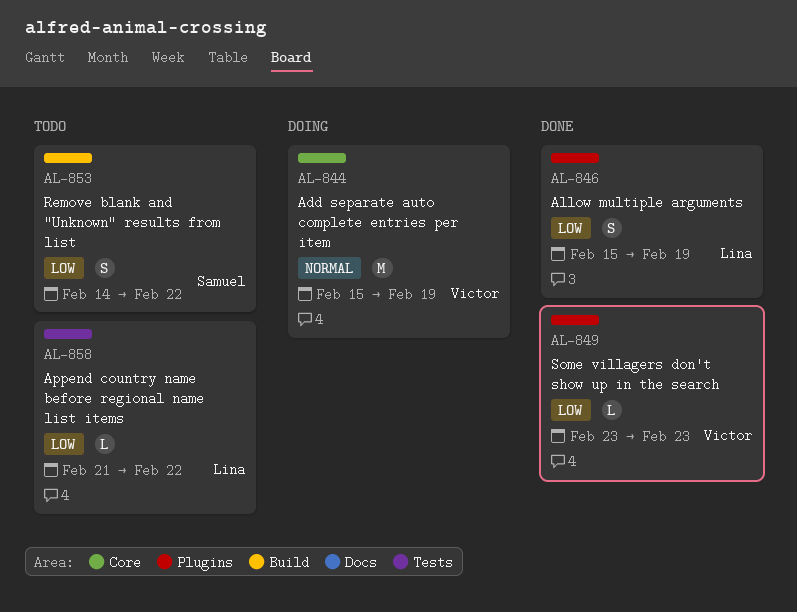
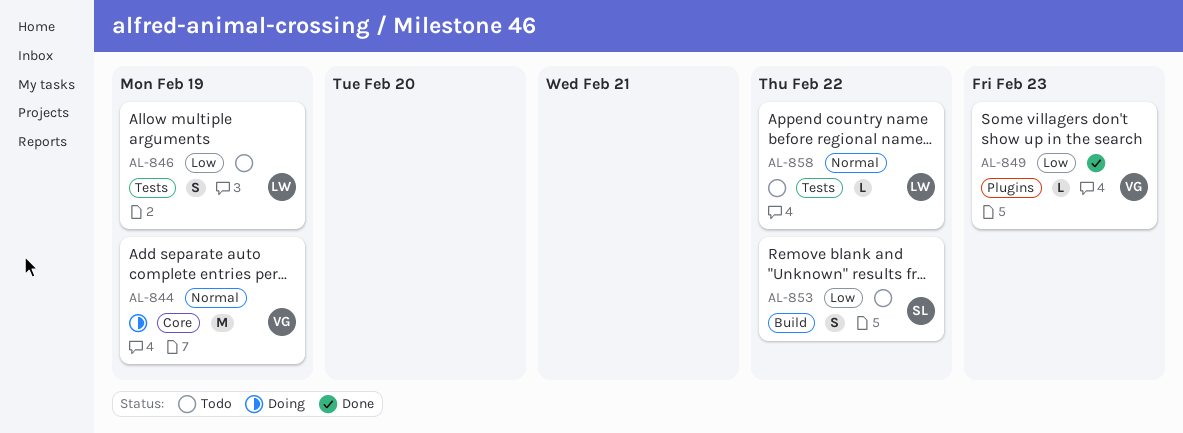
AL-846, status: Done -> Todo
AL-846, label: Plugins -> Tests
AL-858, priority: Low -> Normal

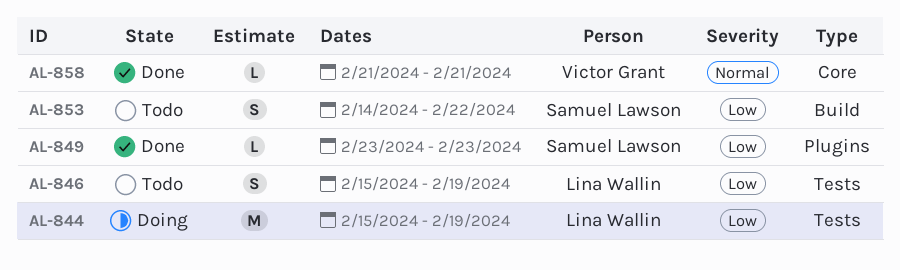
AL-844, owner: Victor Grant -> Lina Wallin
AL-844, priority: Normal -> Low
AL-844, label: Core -> Tests
AL-849, owner: Victor Grant -> Samuel Lawson
AL-858, status: Todo -> Done
AL-858, owner: Lina Wallin -> Victor Grant
AL-858, label: Tests -> Core
AL-858, due: Feb 22 -> Feb 21

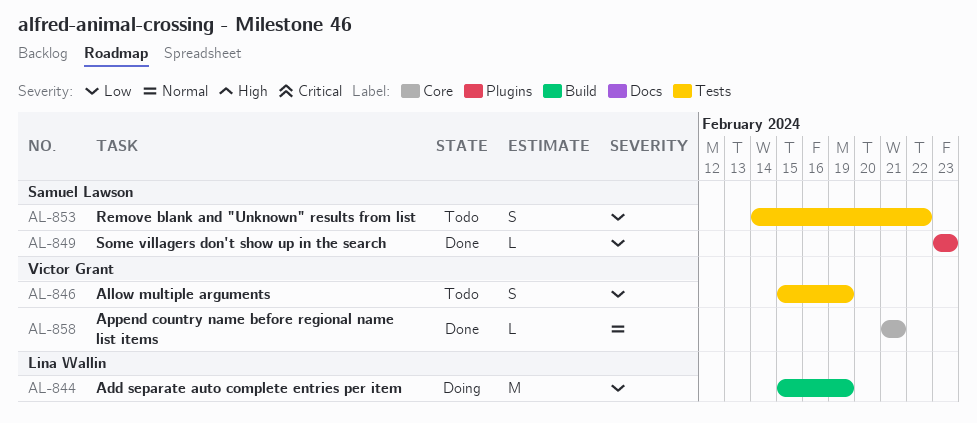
AL-844, label: Tests -> Build
AL-846, owner: Lina Wallin -> Victor Grant
AL-853, label: Build -> Tests

